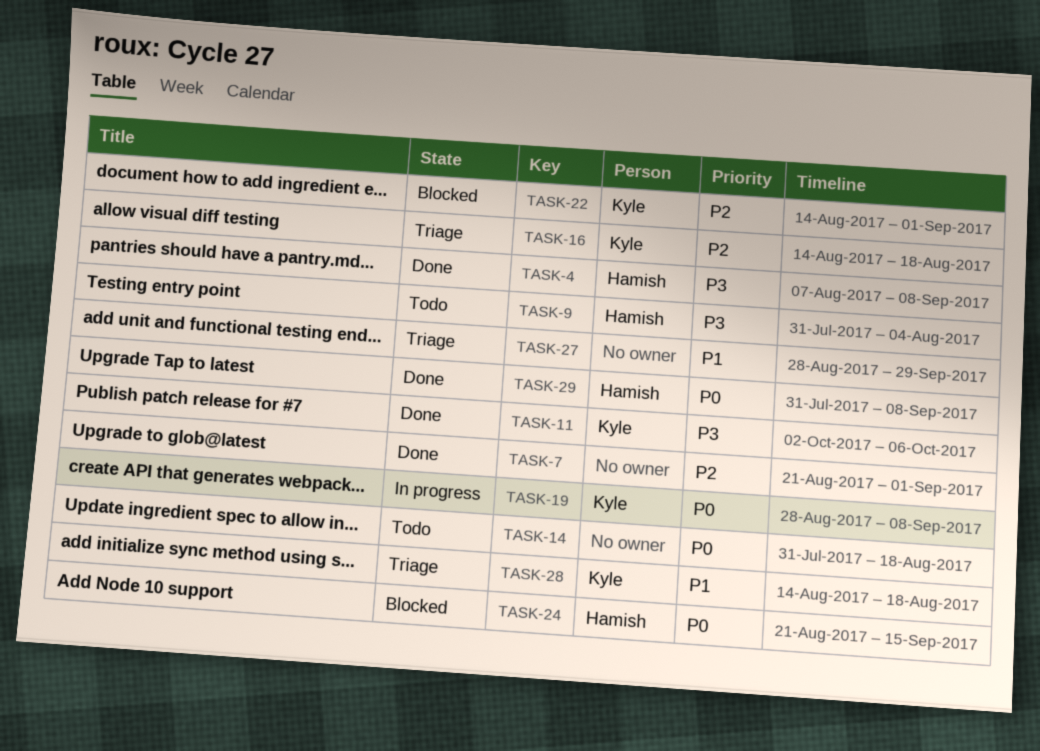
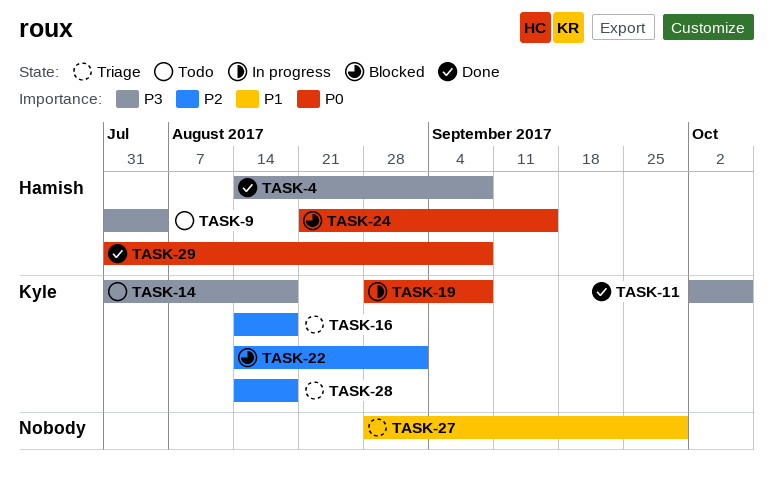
TASK-4, start: Aug 7 -> Aug 14
TASK-7: present -> none
TASK-14, owner: none -> Kyle
TASK-14, priority: P0 -> P3
TASK-28, priority: P1 -> P2

